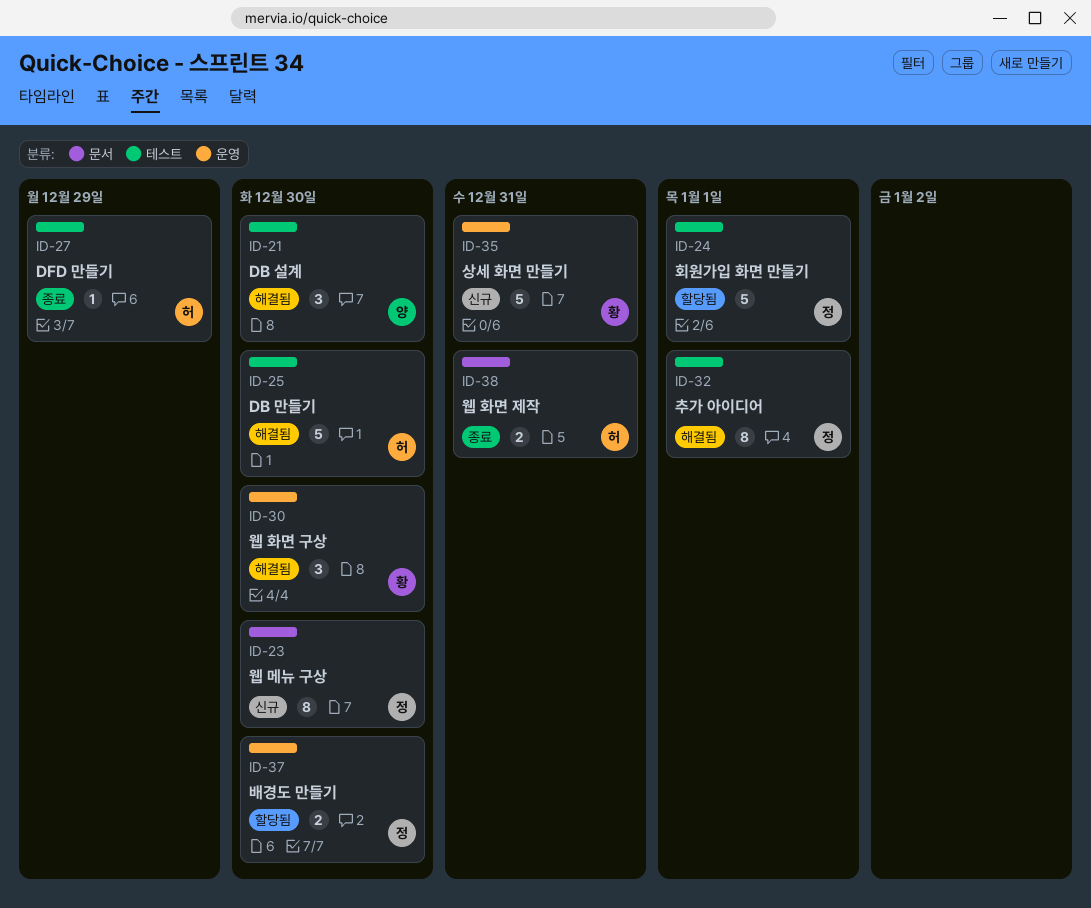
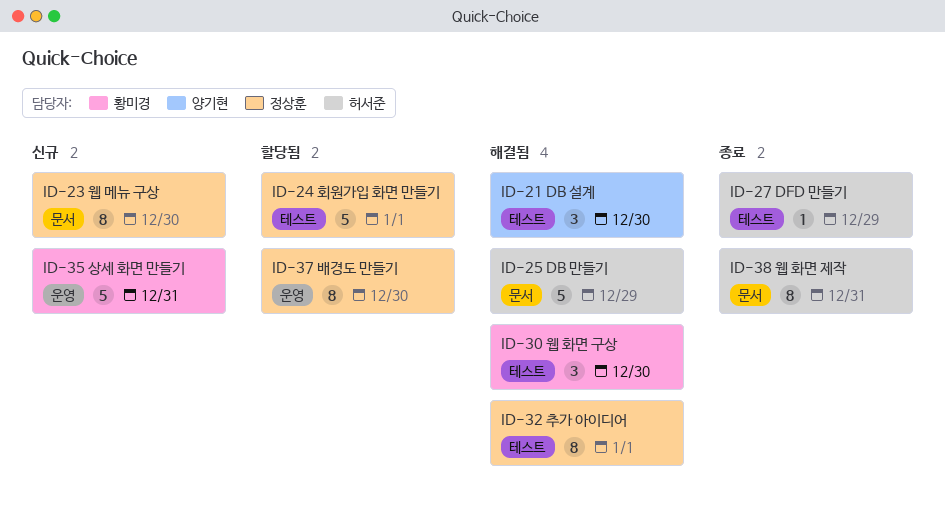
ID-25, label: 테스트 -> 문서
ID-25, due: Dec 30 -> Dec 29
ID-30, label: 운영 -> 테스트
ID-37, estimate: 2 -> 8
ID-38, estimate: 2 -> 8

